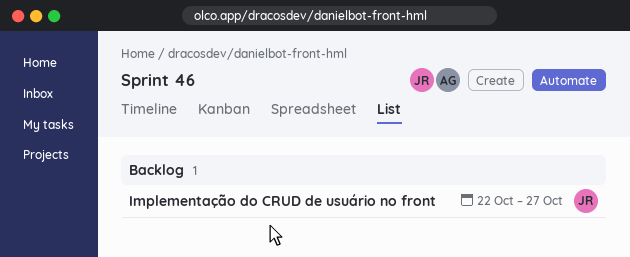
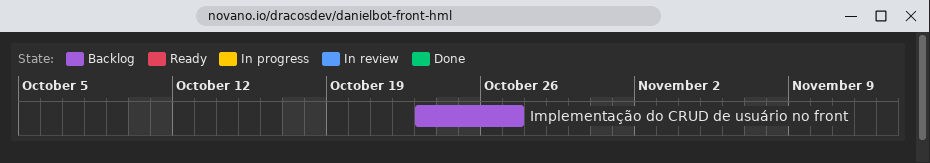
Implementação do CRUD de usuário no front, start: Oct 22 -> Oct 23

